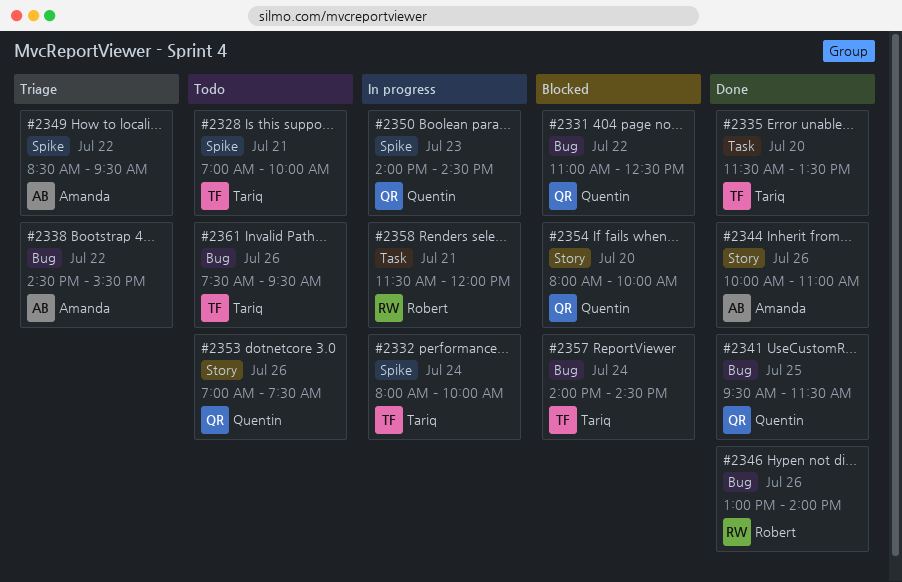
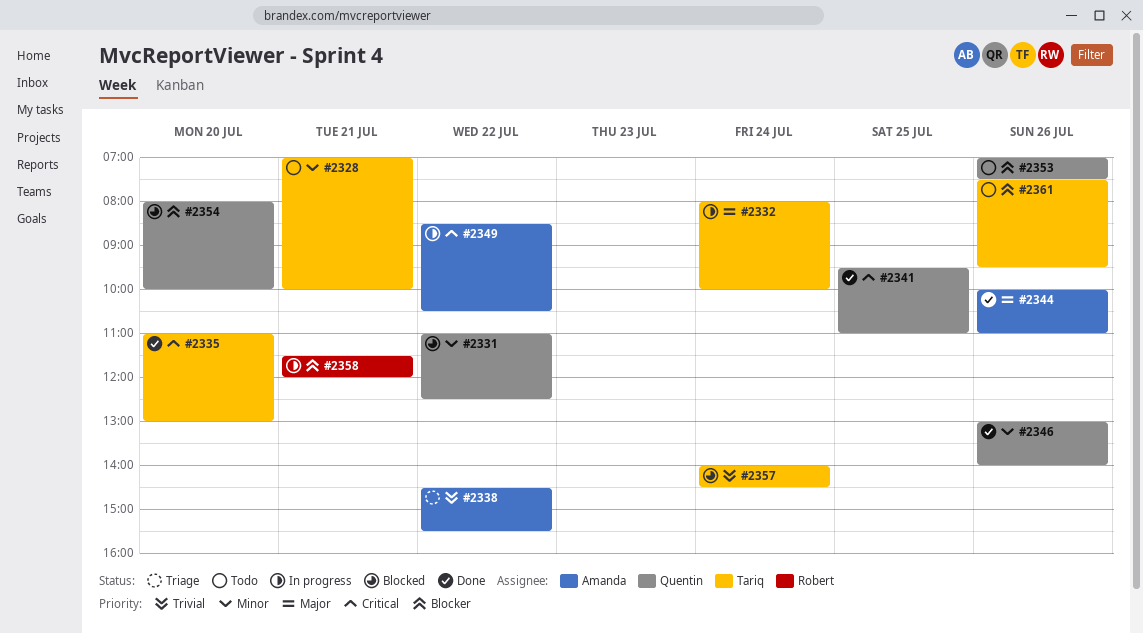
#2335, begins: 11:30 -> 11:00
#2335, ends: 13:30 -> 13:00
#2341, ends: 11:30 -> 11:00
#2346, owner: Robert -> Quentin
#2349, status: Triage -> In progress
#2349, ends: 09:30 -> 10:30
#2350: present -> none

